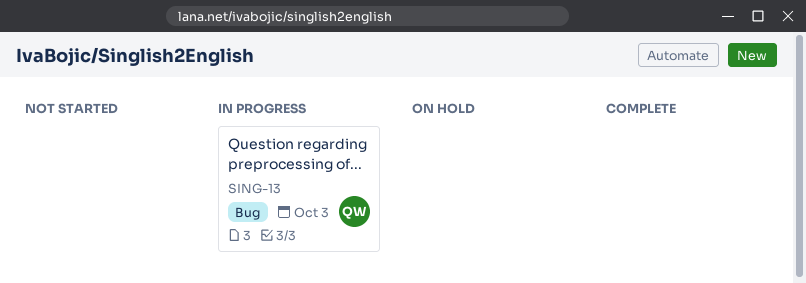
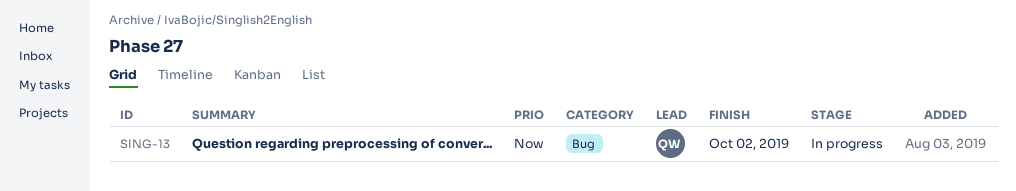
SING-13, due: Oct 3 -> Oct 2

